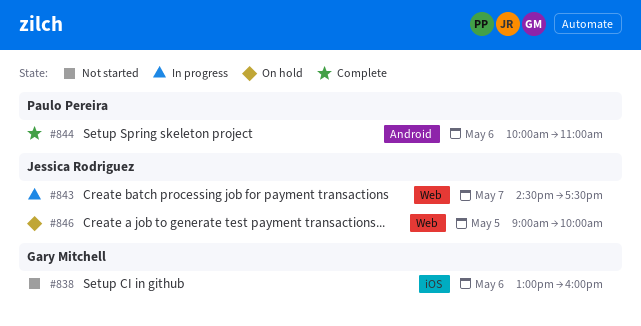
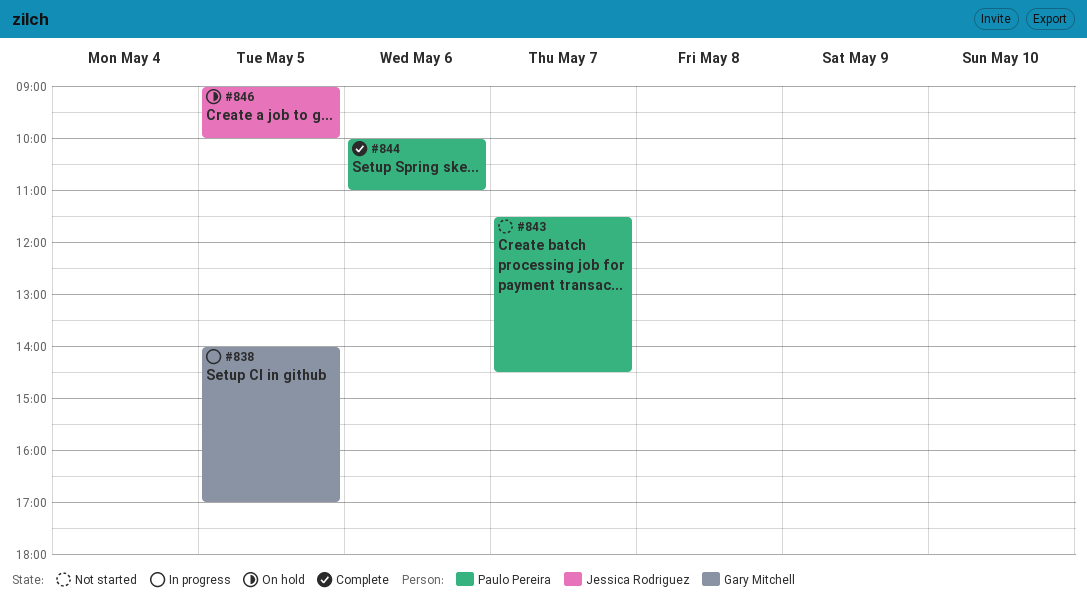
#838, status: Not started -> In progress
#838, day: May 6 -> May 5
#838, begins: 13:00 -> 14:00
#838, ends: 16:00 -> 17:00
#843, status: In progress -> Not started
#843, owner: Jessica Rodriguez -> Paulo Pereira
#843, begins: 14:30 -> 11:30
#843, ends: 17:30 -> 14:30

